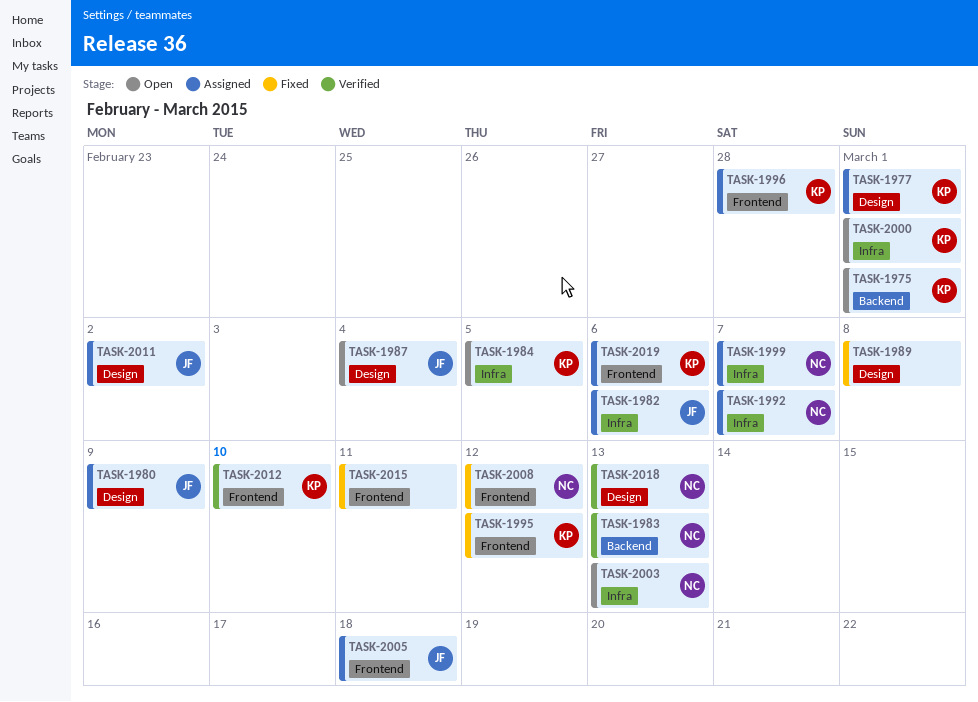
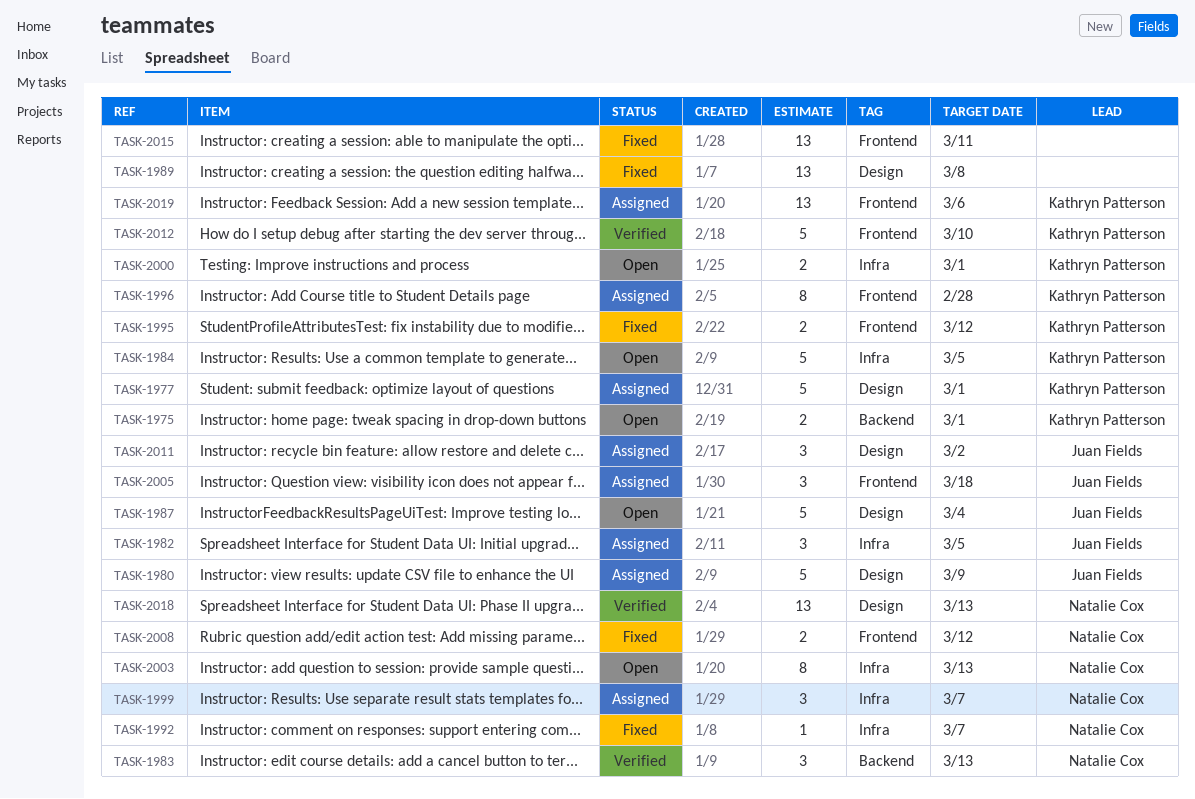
TASK-1982, due: Mar 6 -> Mar 5
TASK-1992, status: Assigned -> Fixed

